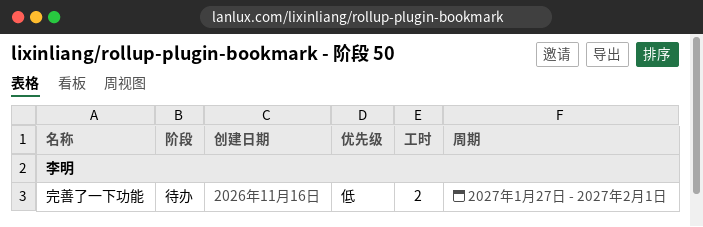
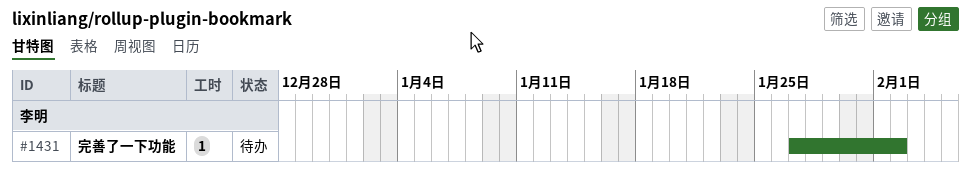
完善了一下功能, estimate: 2 -> 1
完善了一下功能, due: Feb 1 -> Feb 2

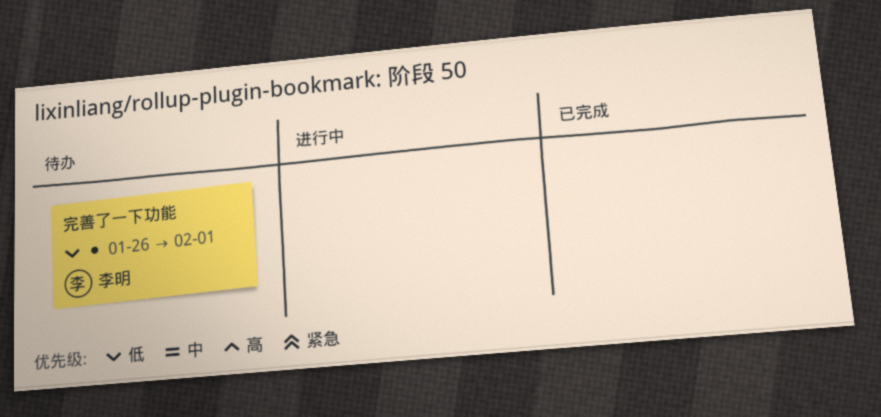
完善了一下功能, start: Jan 27 -> Jan 26
完善了一下功能, due: Feb 2 -> Feb 1

